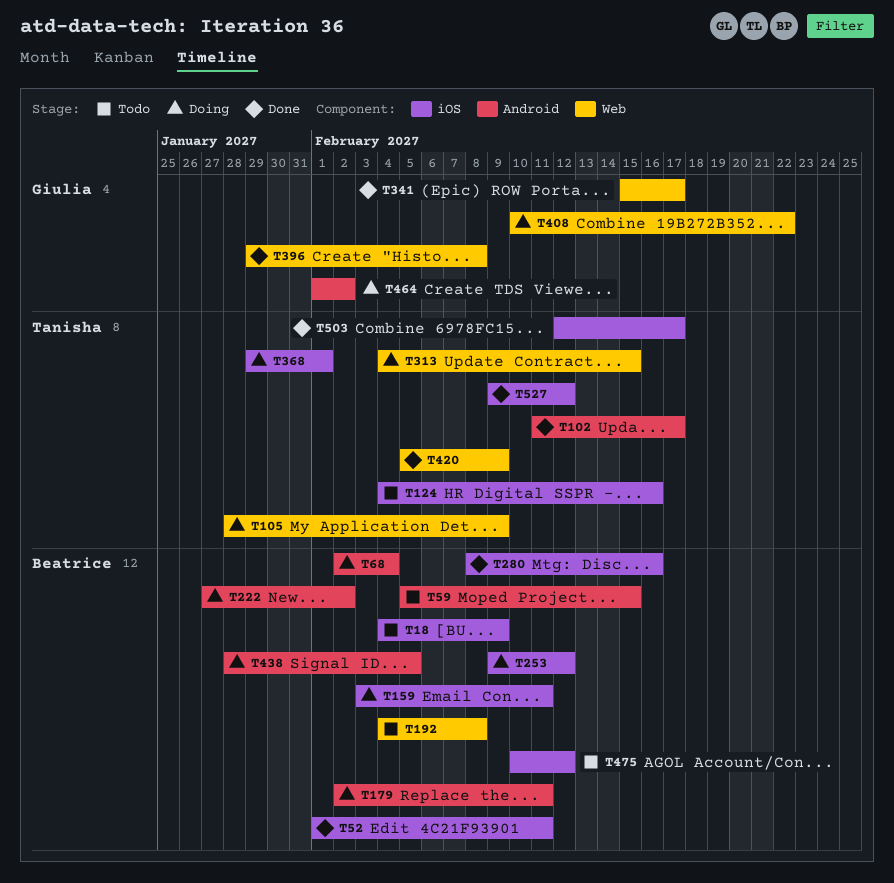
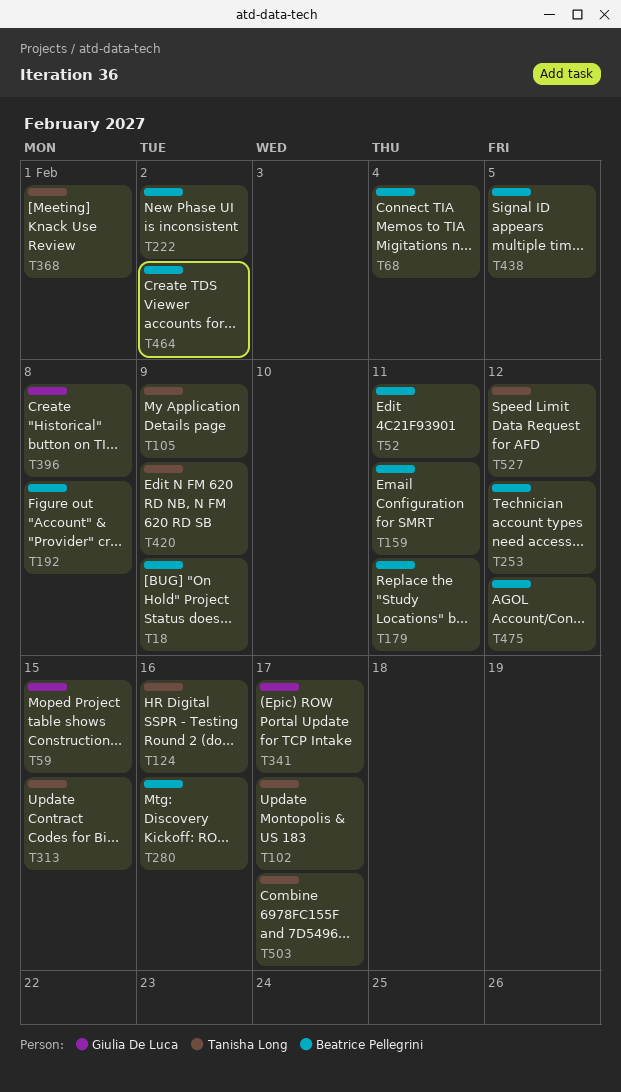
T59, owner: Beatrice Pellegrini -> Giulia De Luca
T408: present -> none
T464, owner: Giulia De Luca -> Beatrice Pellegrini

